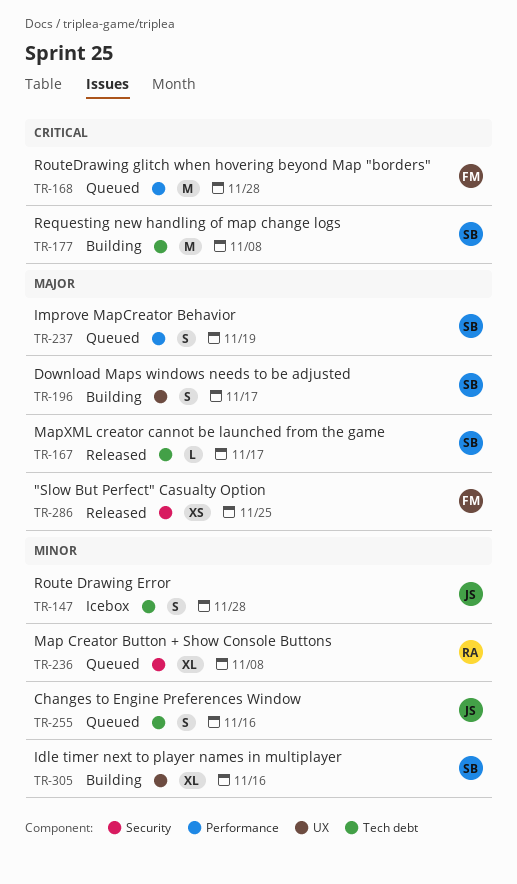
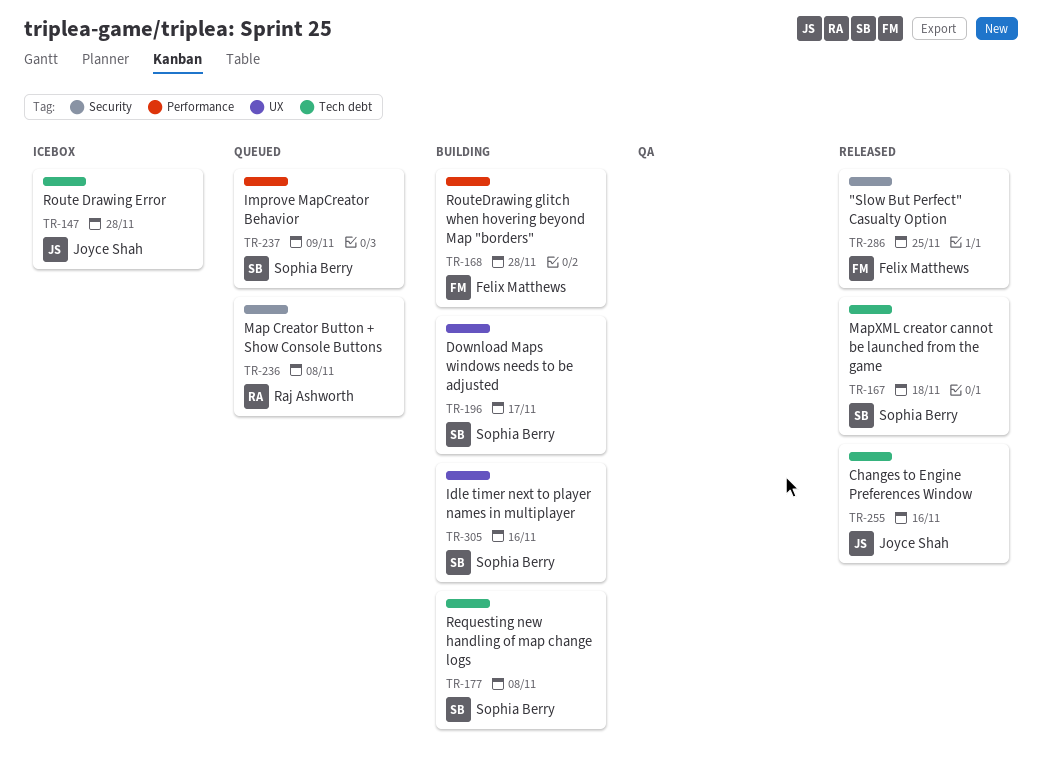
TR-167, due: Nov 17 -> Nov 18
TR-168, status: Queued -> Building
TR-237, due: Nov 19 -> Nov 9
TR-255, status: Queued -> Released

